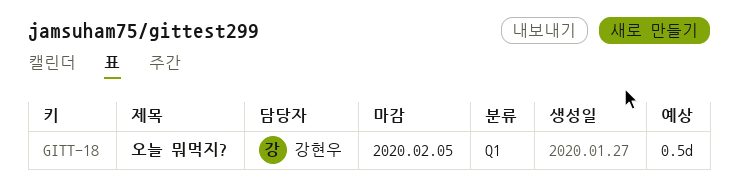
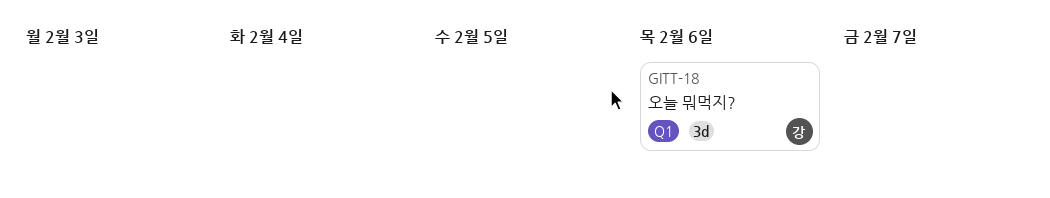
GITT-18, estimate: 0.5d -> 3d
GITT-18, due: Feb 5 -> Feb 6

